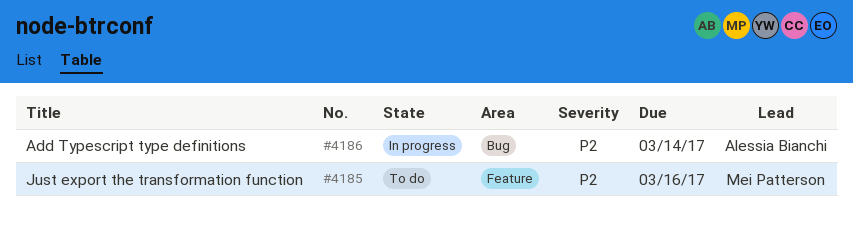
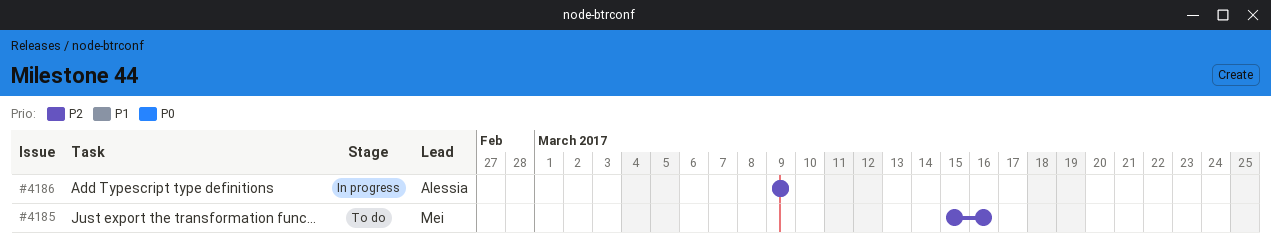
#4186, due: Mar 14 -> Mar 9

